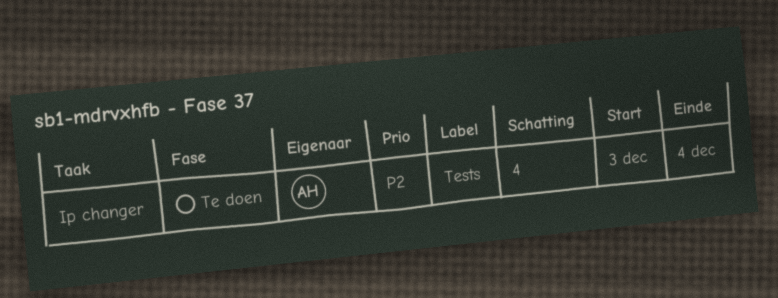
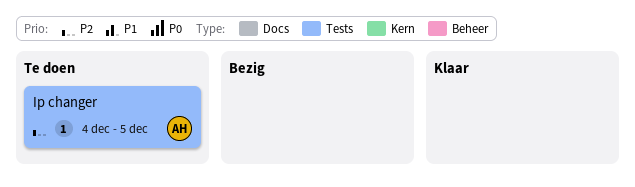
Ip changer, estimate: 4 -> 1
Ip changer, start: Dec 3 -> Dec 4
Ip changer, due: Dec 4 -> Dec 5

